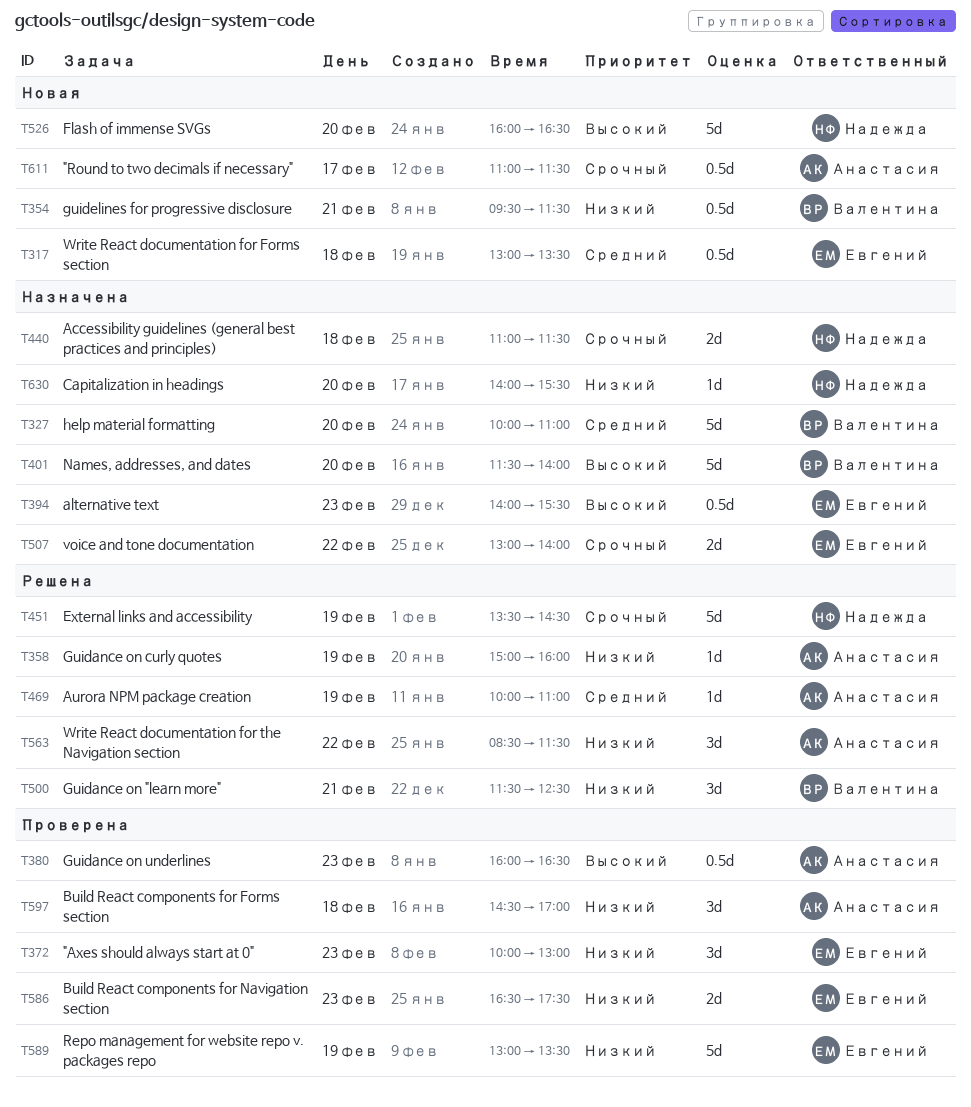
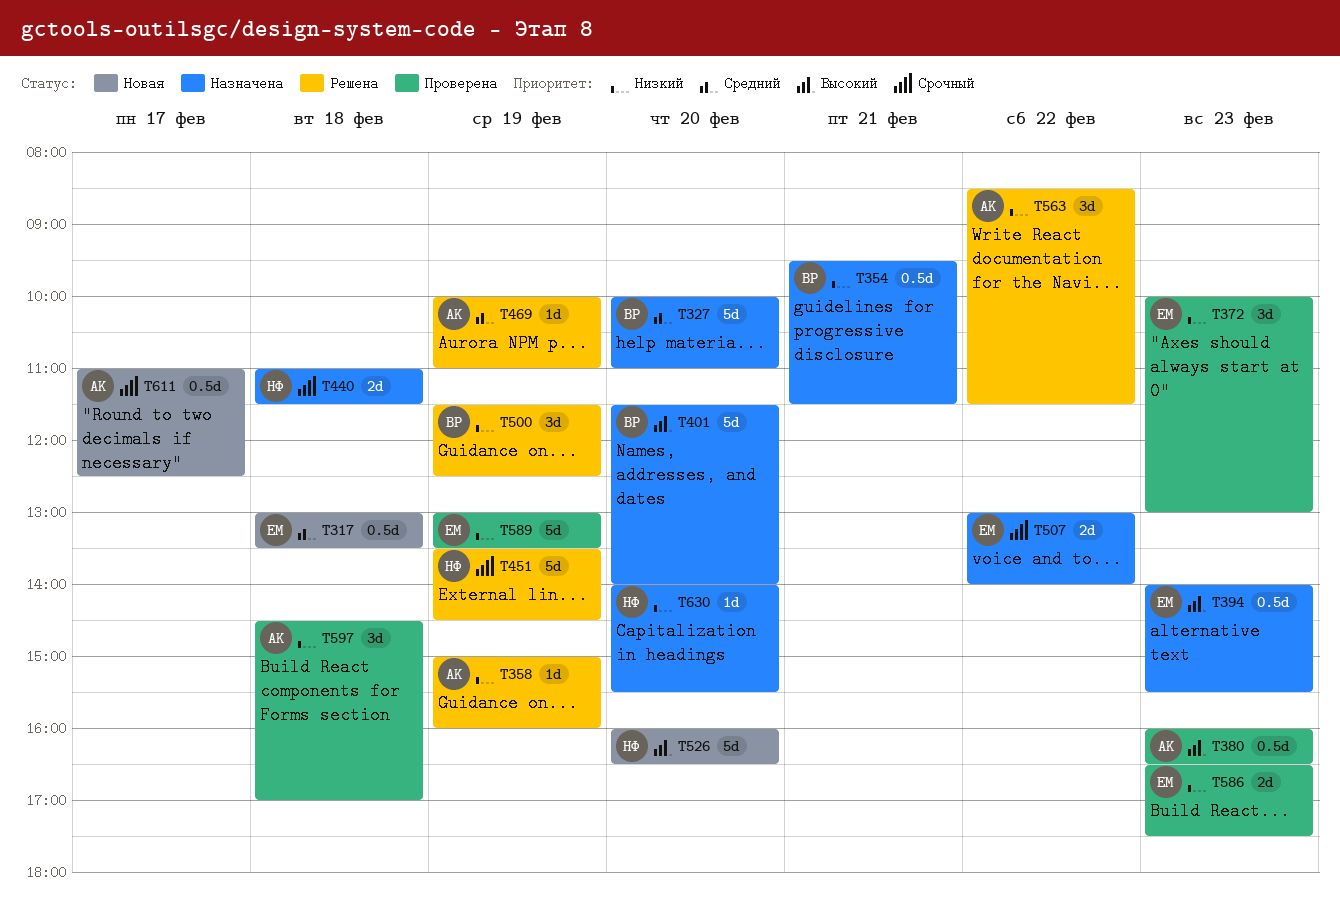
T354, status: Новая -> Назначена
T500, day: Feb 21 -> Feb 19
T611, ends: 11:30 -> 12:30

